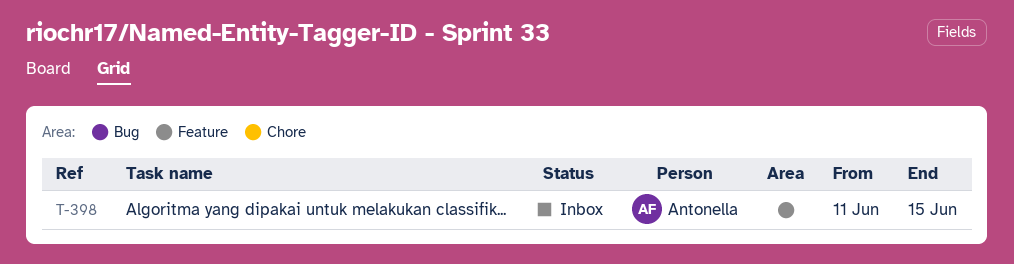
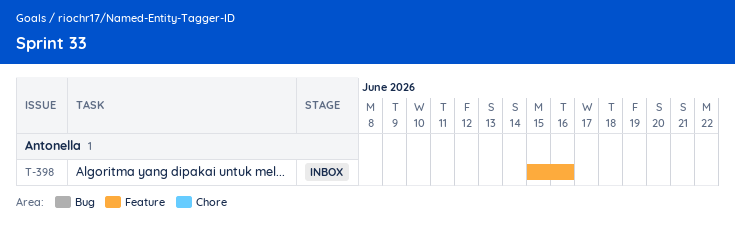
T-398, start: Jun 11 -> Jun 15
T-398, due: Jun 15 -> Jun 16

